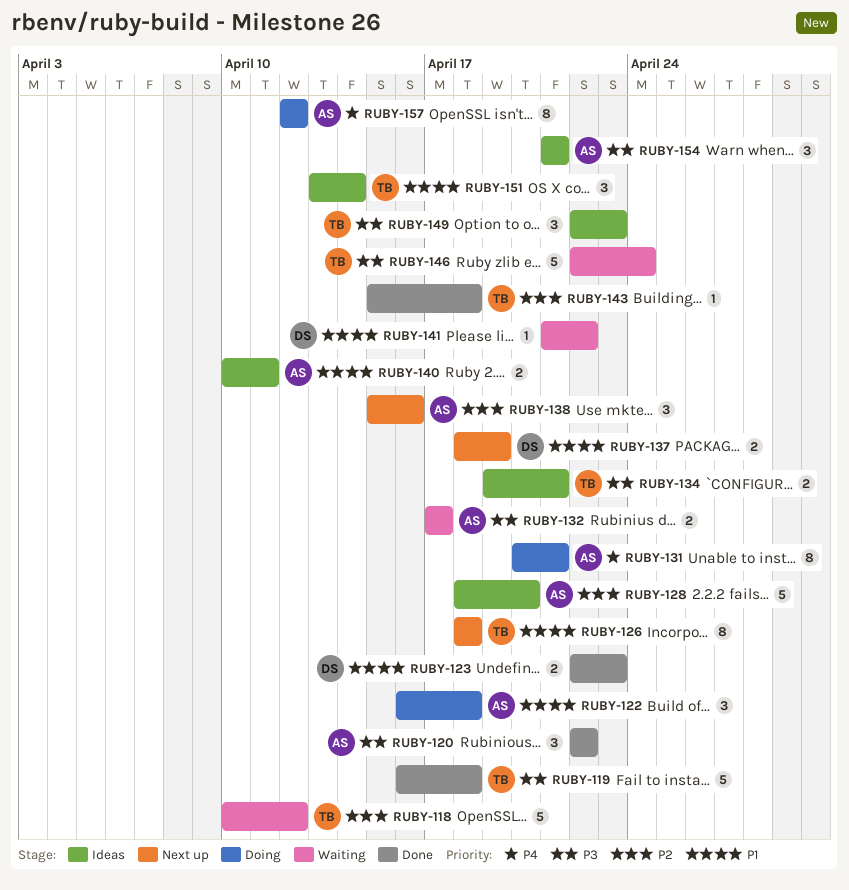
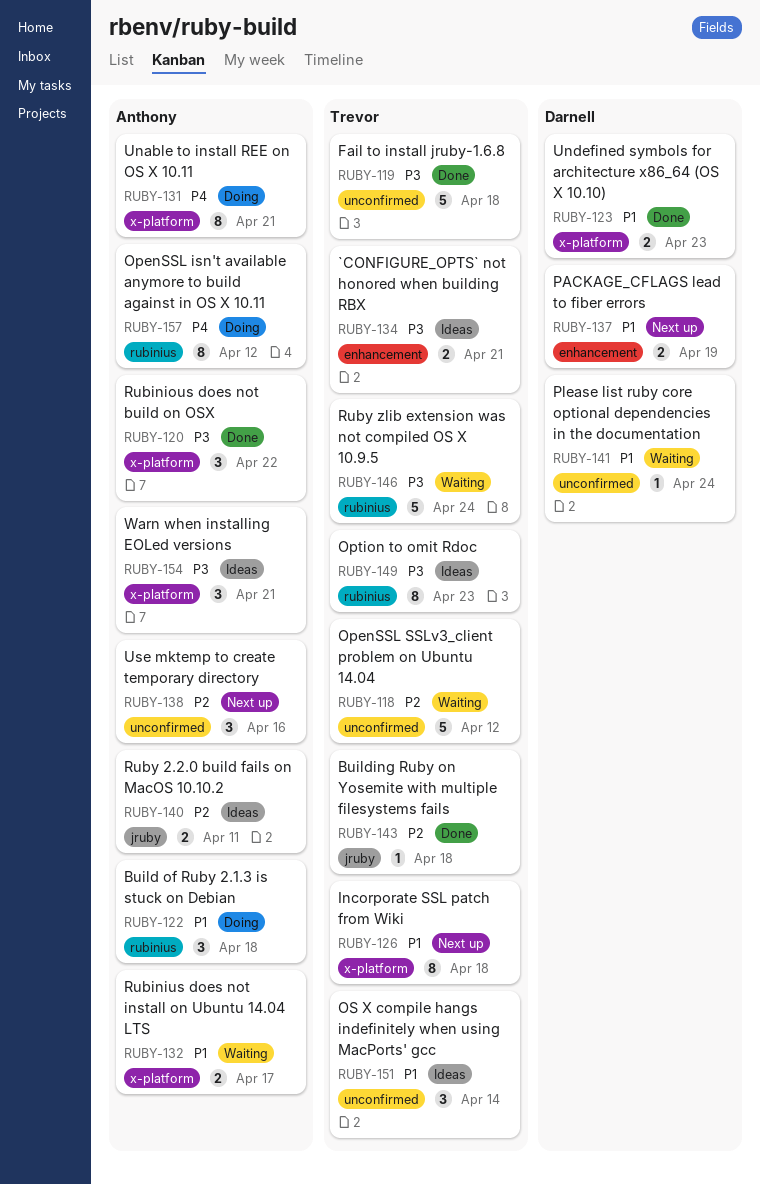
RUBY-128: present -> none
RUBY-132, priority: P3 -> P1
RUBY-140, priority: P1 -> P2
RUBY-141, due: Apr 22 -> Apr 24
RUBY-149, estimate: 3 -> 8

